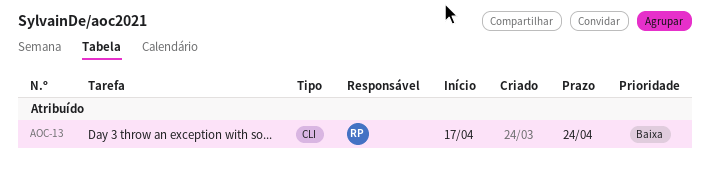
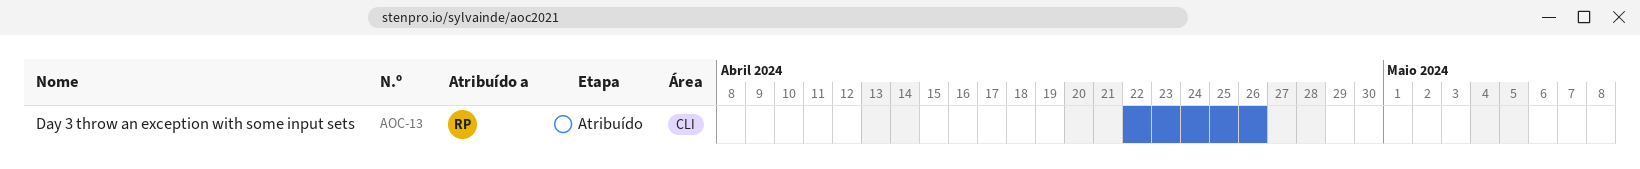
AOC-13, start: Apr 17 -> Apr 22
AOC-13, due: Apr 24 -> Apr 26

